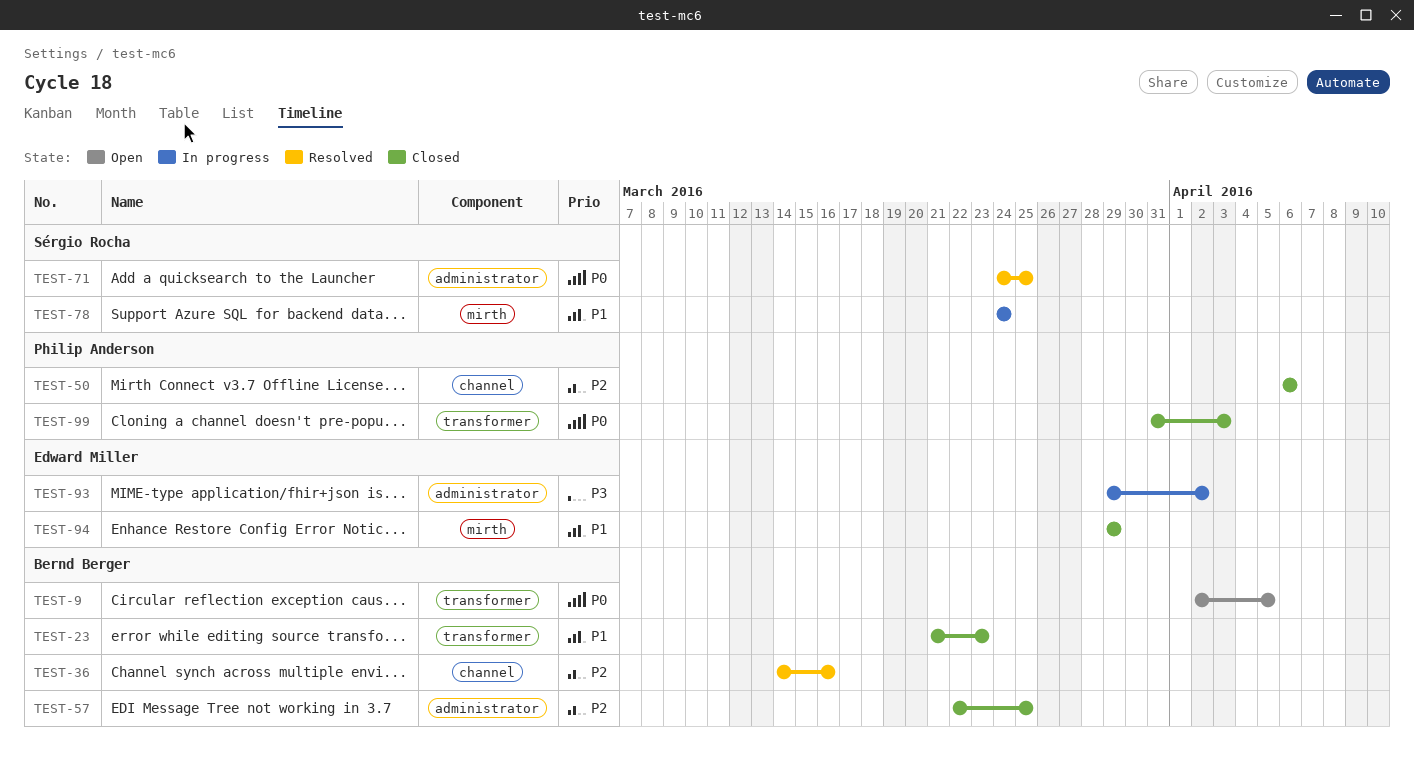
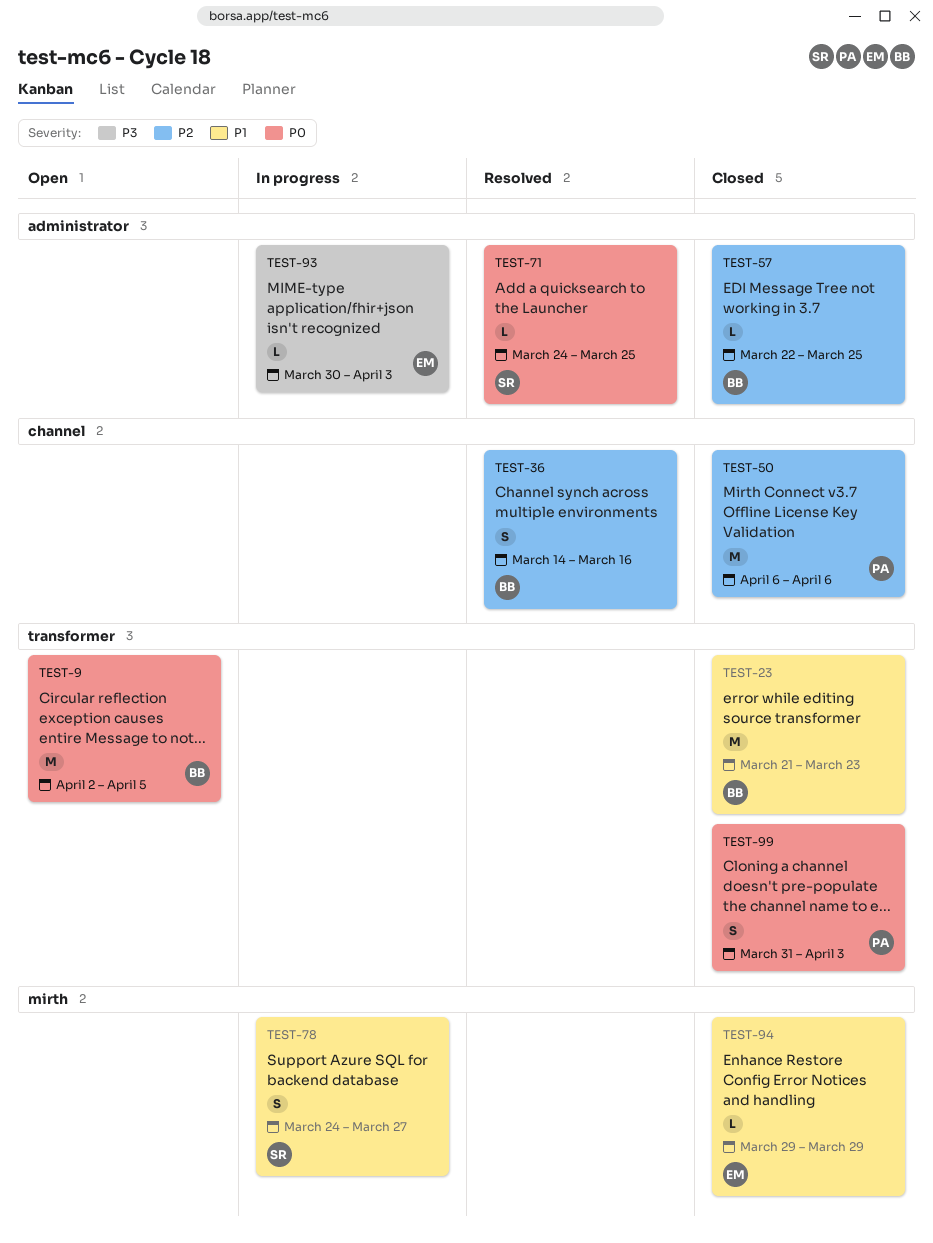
TEST-78, due: Mar 24 -> Mar 27
TEST-93, start: Mar 29 -> Mar 30
TEST-93, due: Apr 2 -> Apr 3

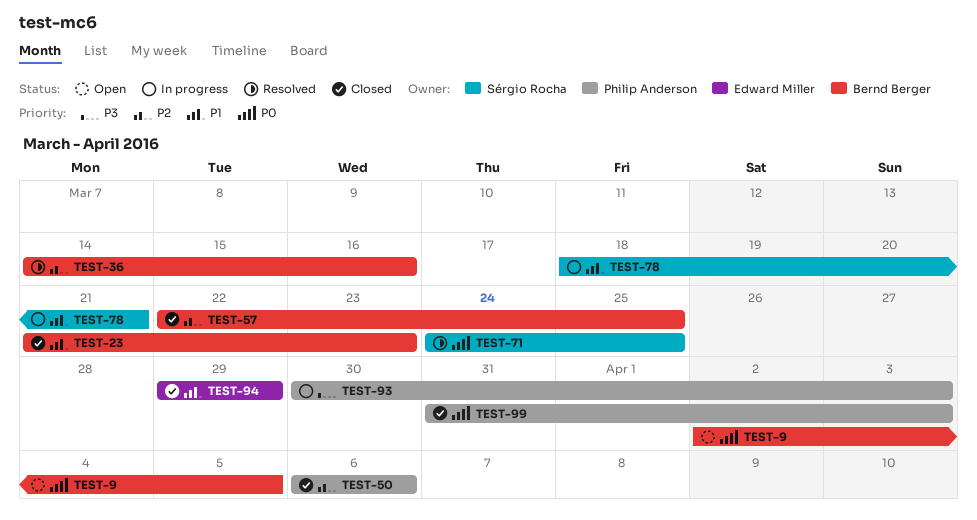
TEST-78, start: Mar 24 -> Mar 18
TEST-78, due: Mar 27 -> Mar 21
TEST-93, owner: Edward Miller -> Philip Anderson

